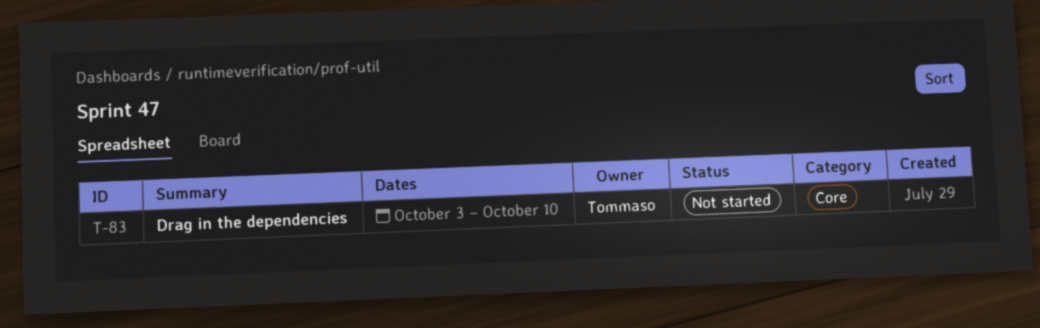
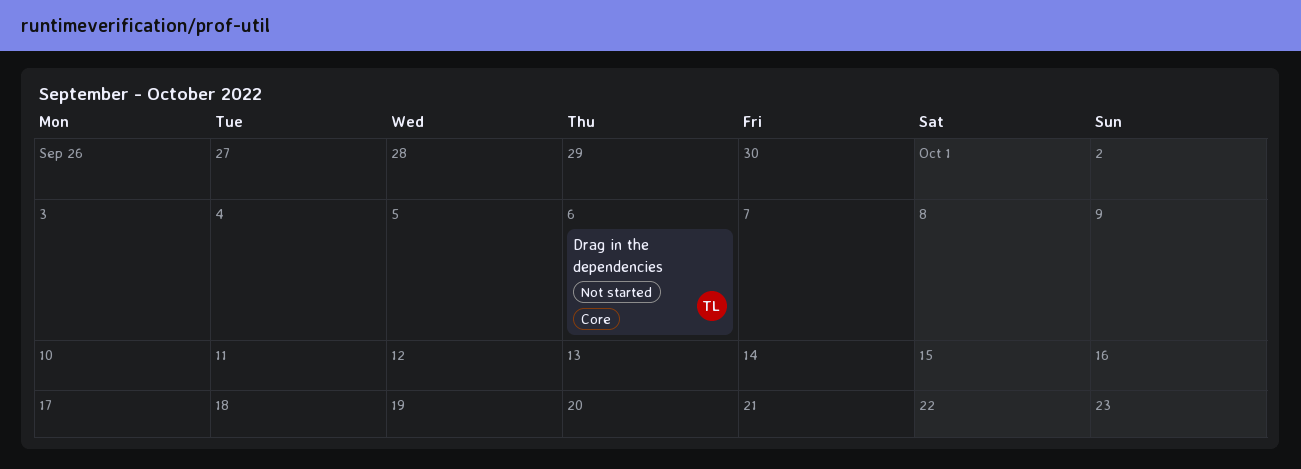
Drag in the dependencies, due: Oct 10 -> Oct 6

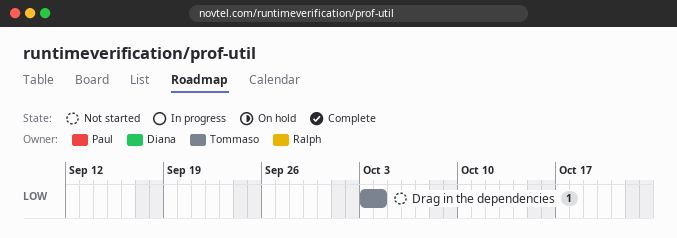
Drag in the dependencies, due: Oct 6 -> Oct 4

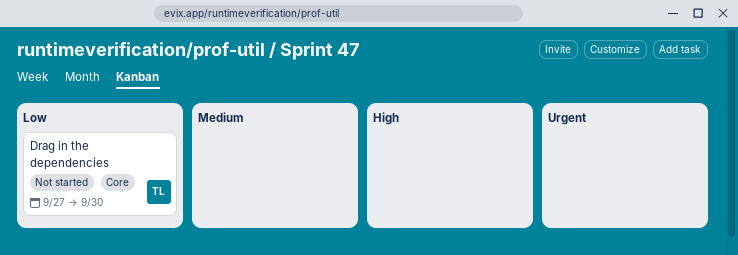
Drag in the dependencies, start: Oct 3 -> Sep 27
Drag in the dependencies, due: Oct 4 -> Sep 30

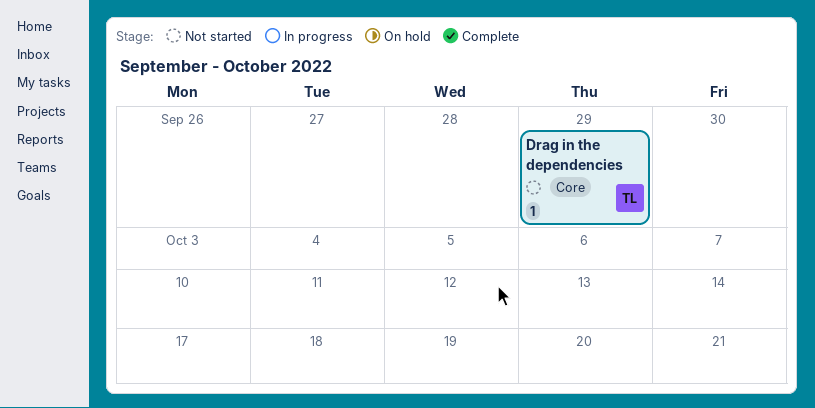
Drag in the dependencies, due: Sep 30 -> Sep 29

